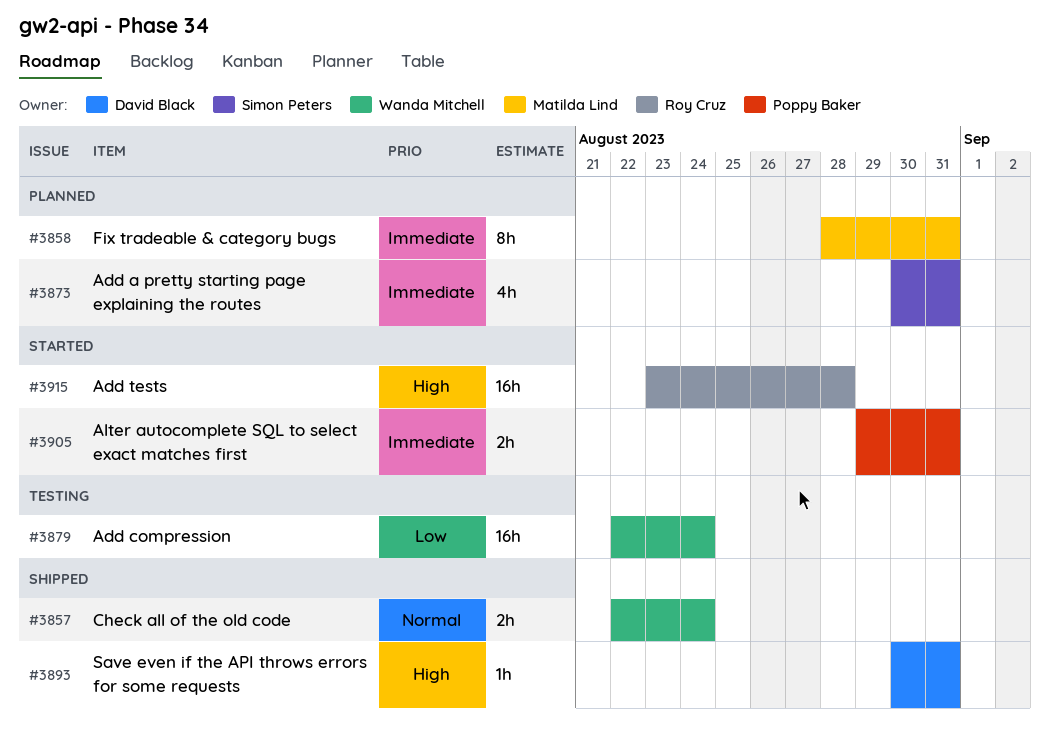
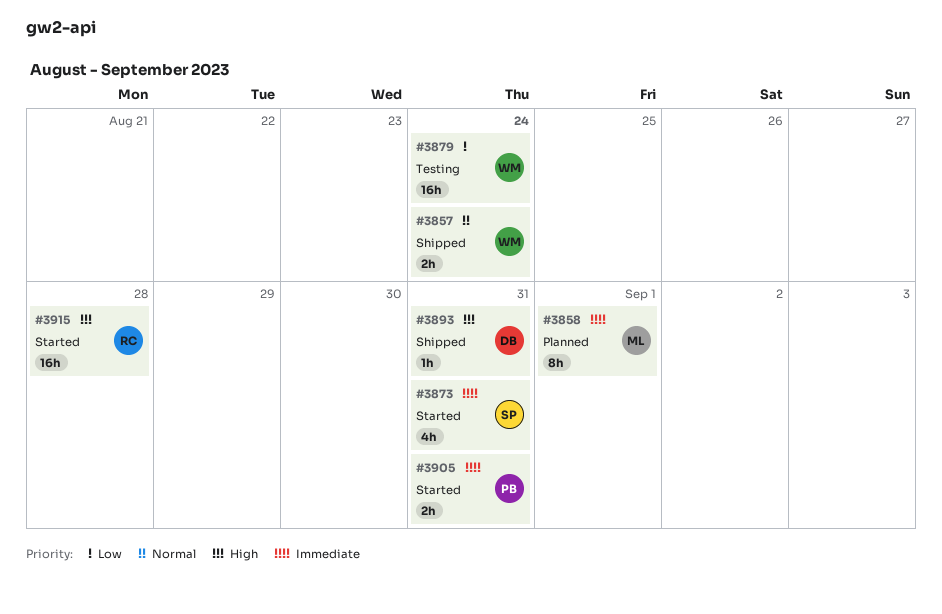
#3858, due: Aug 31 -> Sep 1
#3873, status: Planned -> Started

